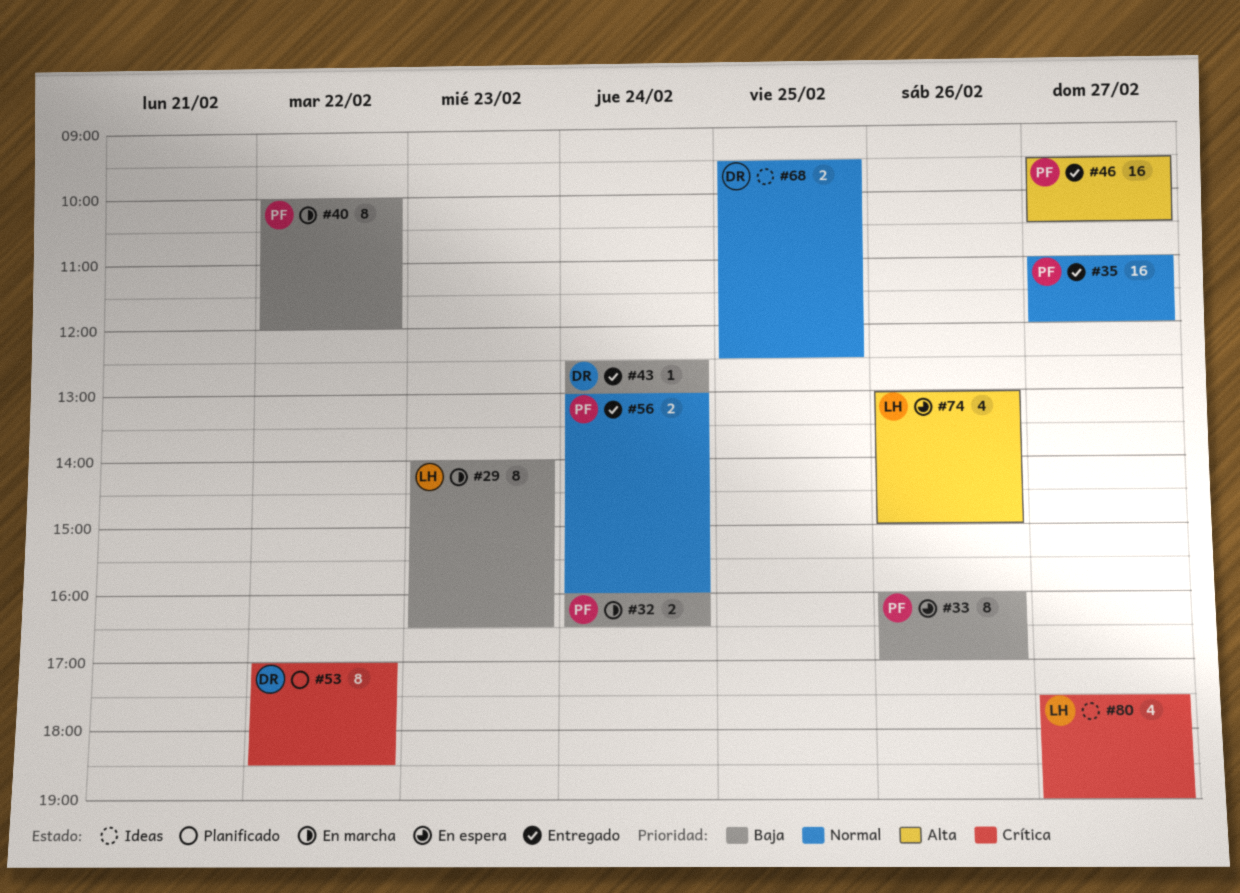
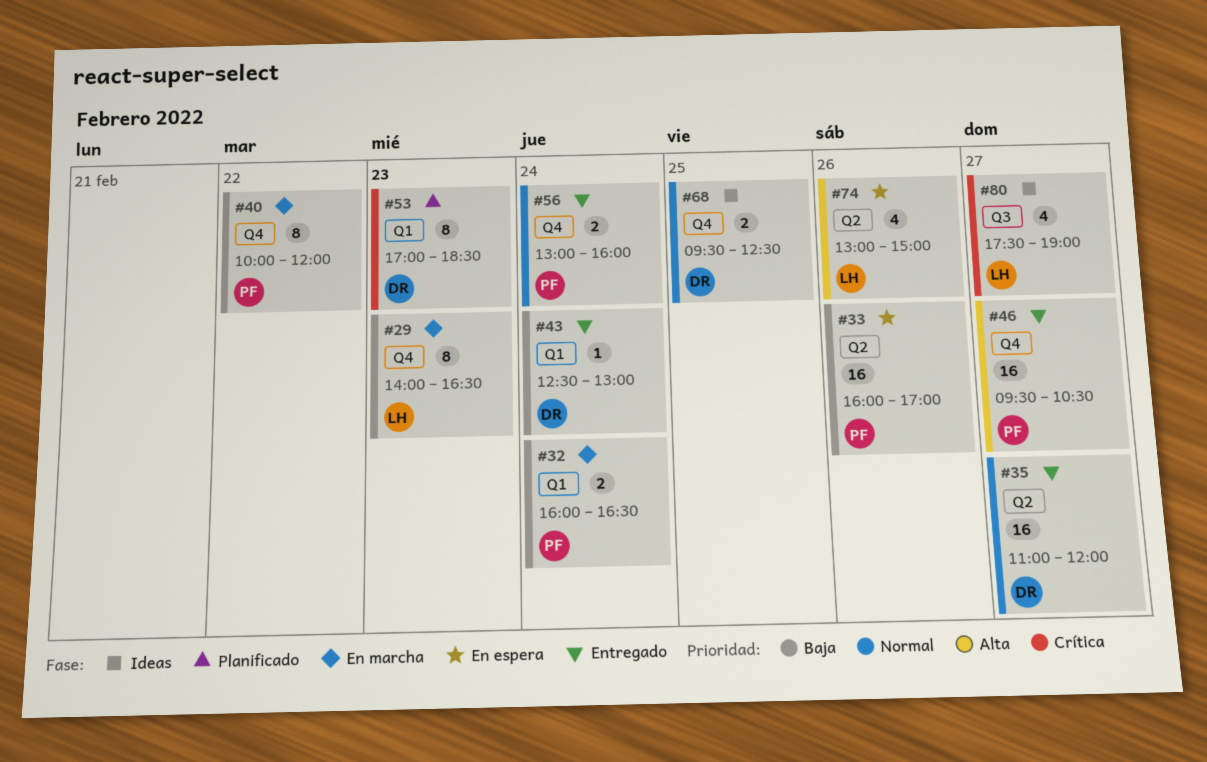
#33, estimate: 8 -> 16
#35, owner: PF -> DR
#53, day: Feb 22 -> Feb 23

